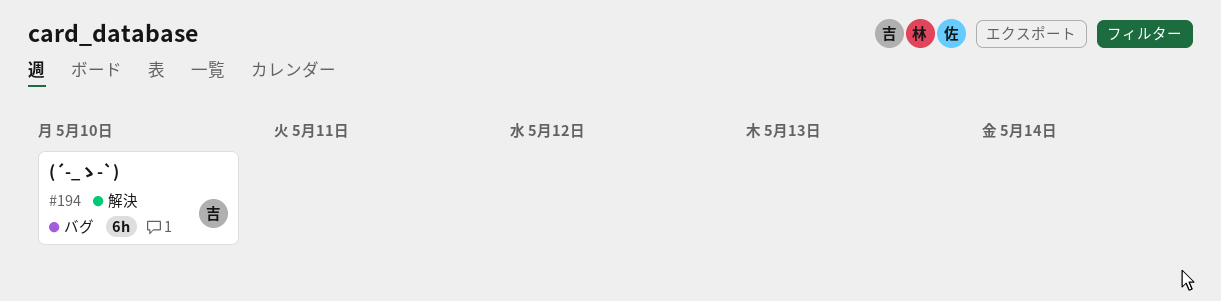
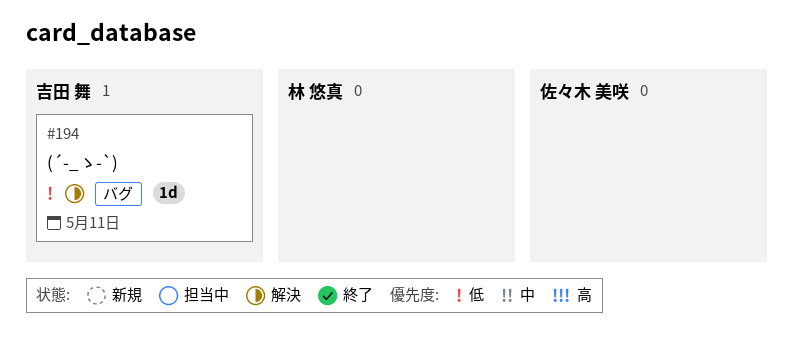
#194, estimate: 6h -> 1d
#194, due: May 10 -> May 11

